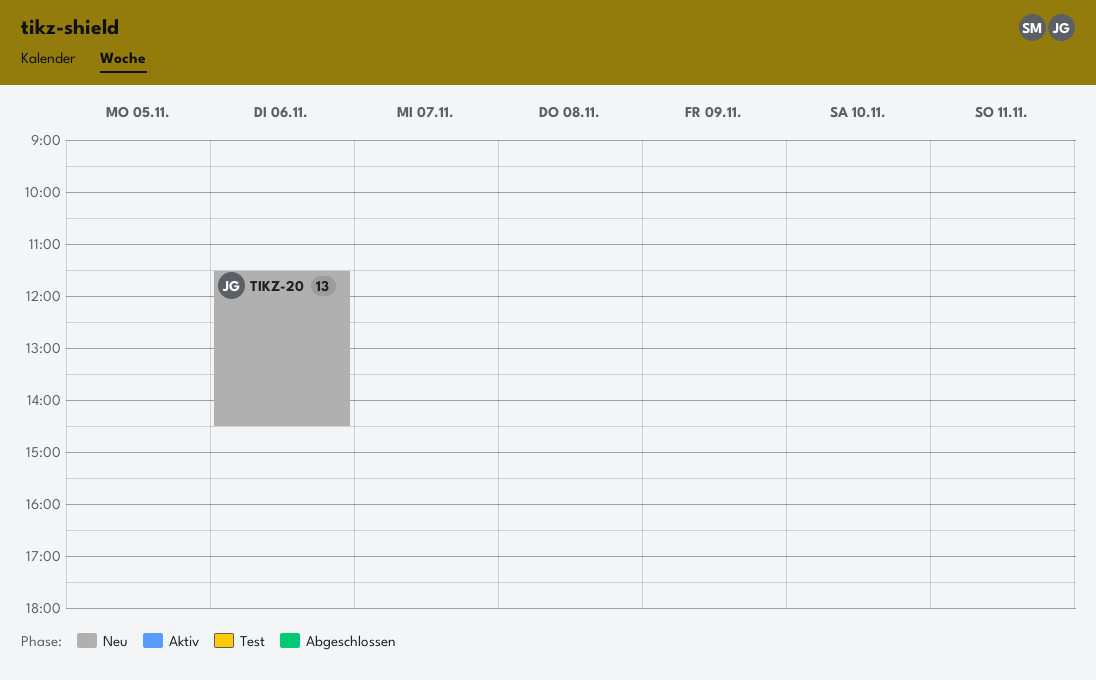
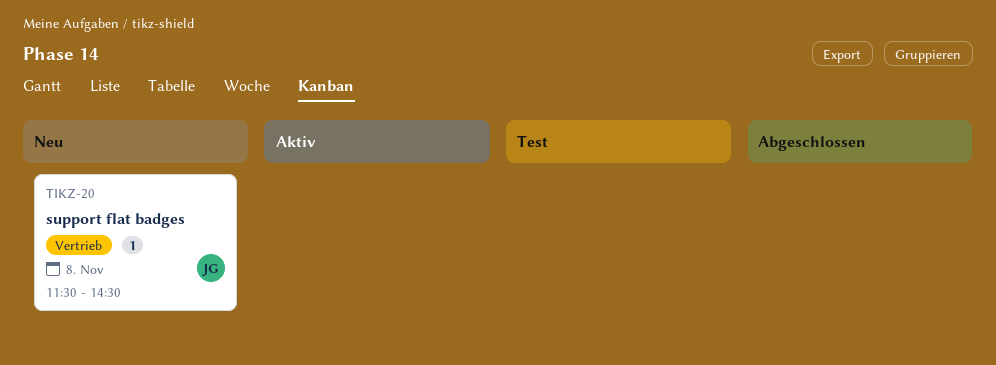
TIKZ-20, estimate: 13 -> 1
TIKZ-20, day: Nov 6 -> Nov 8

